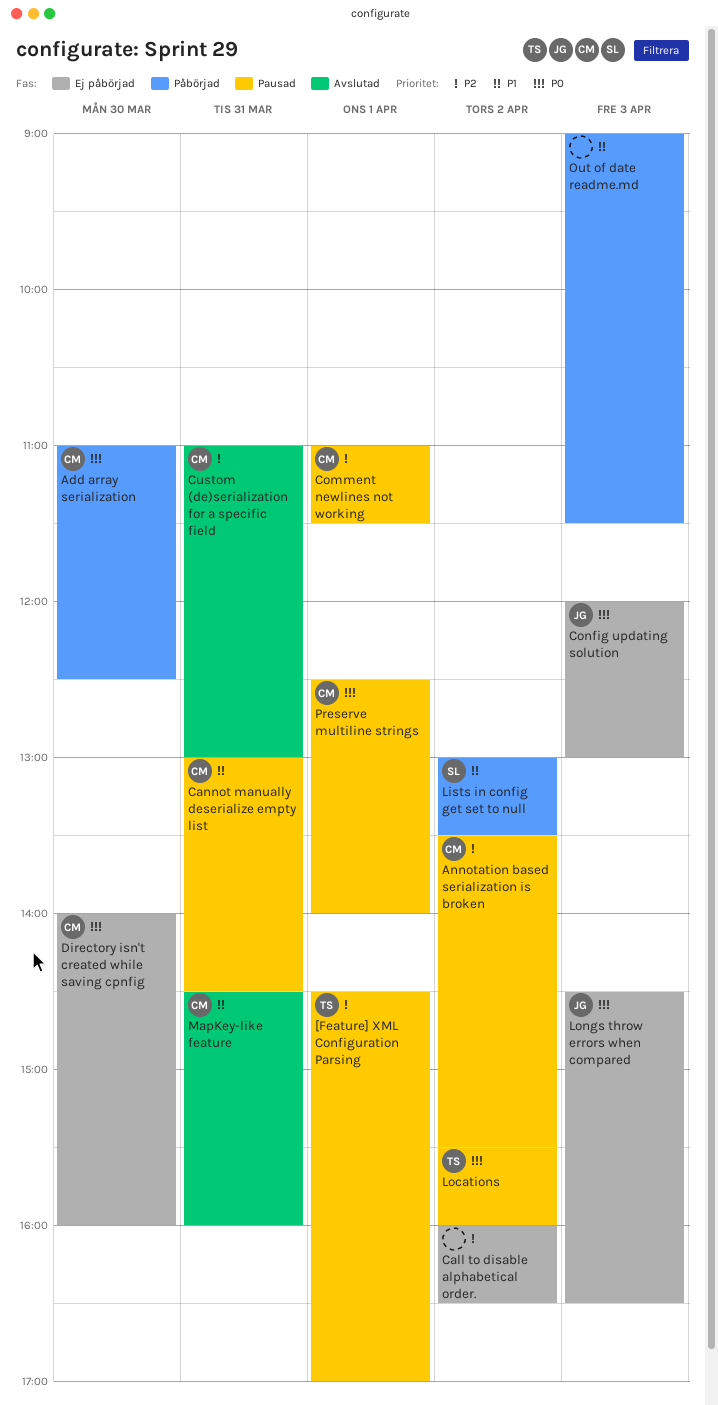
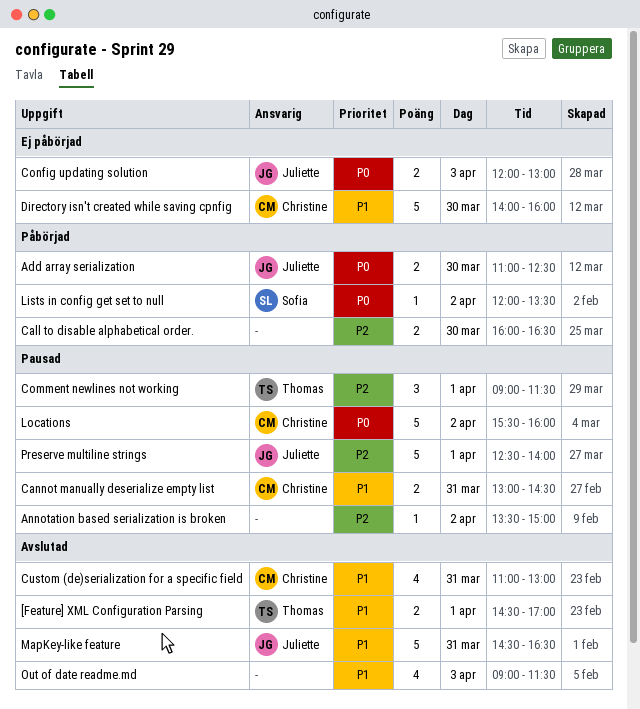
[Feature] XML Configuration Parsing, status: Pausad -> Avslutad
[Feature] XML Configuration Parsing, priority: P2 -> P1
Add array serialization, owner: Christine -> Juliette
Annotation based serialization is broken, owner: Christine -> none
Annotation based serialization is broken, ends: 15:30 -> 15:00
Call to disable alphabetical order., status: Ej påbörjad -> Påbörjad
Call to disable alphabetical order., day: Apr 2 -> Mar 30
Comment newlines not working, owner: Christine -> Thomas
Comment newlines not working, begins: 11:00 -> 09:00
Custom (de)serialization for a specific field, priority: P2 -> P1
Directory isn't created while saving cpnfig, priority: P0 -> P1
Lists in config get set to null, priority: P1 -> P0
Lists in config get set to null, begins: 13:00 -> 12:00
Locations, owner: Thomas -> Christine
Longs throw errors when compared: present -> none
MapKey-like feature, owner: Christine -> Juliette
MapKey-like feature, ends: 16:00 -> 16:30
Out of date readme.md, status: Påbörjad -> Avslutad
Preserve multiline strings, owner: Christine -> Juliette
Preserve multiline strings, priority: P0 -> P2

